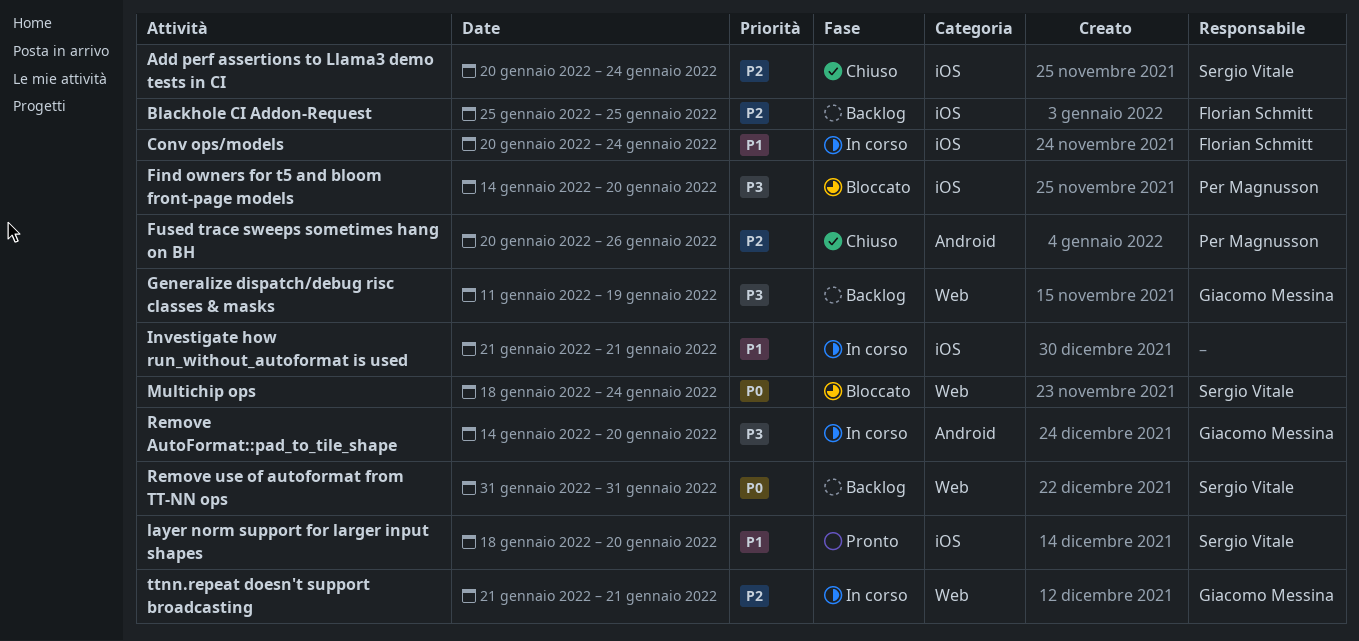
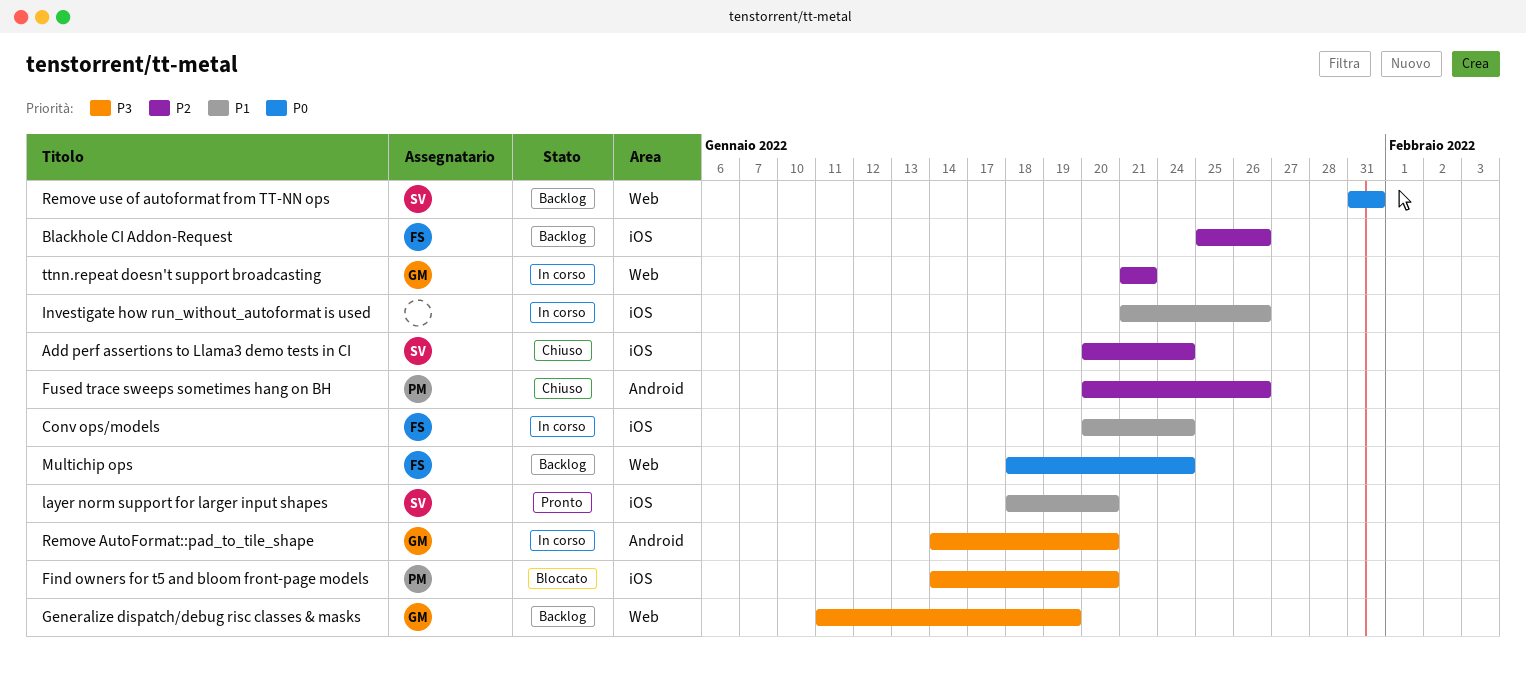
Blackhole CI Addon-Request, due: Jan 25 -> Jan 26
Investigate how run_without_autoformat is used, due: Jan 21 -> Jan 26
Multichip ops, status: Bloccato -> Backlog
Multichip ops, owner: Sergio Vitale -> Florian Schmitt

